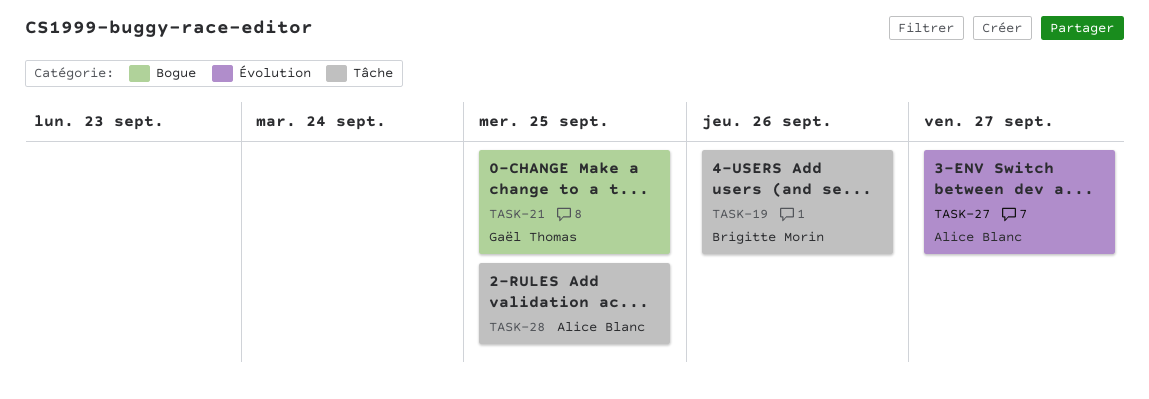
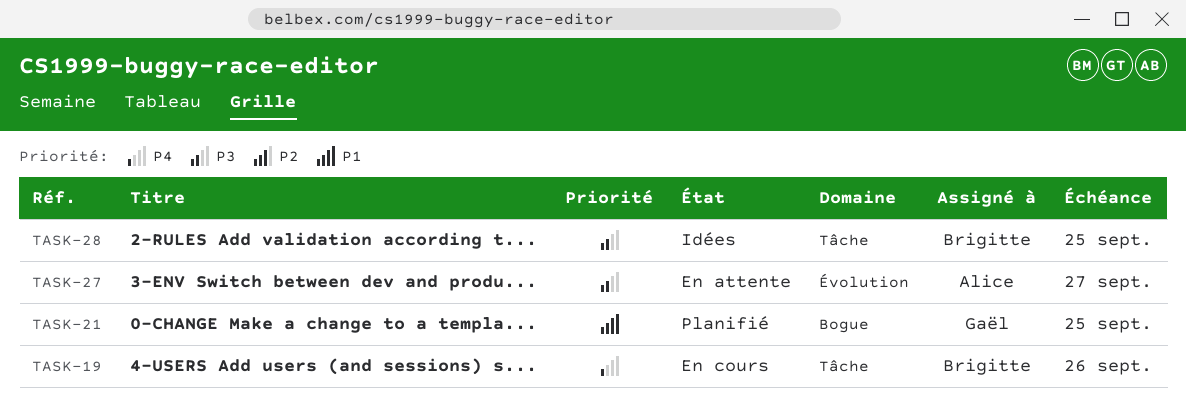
TASK-28, owner: Alice Blanc -> Brigitte Morin

